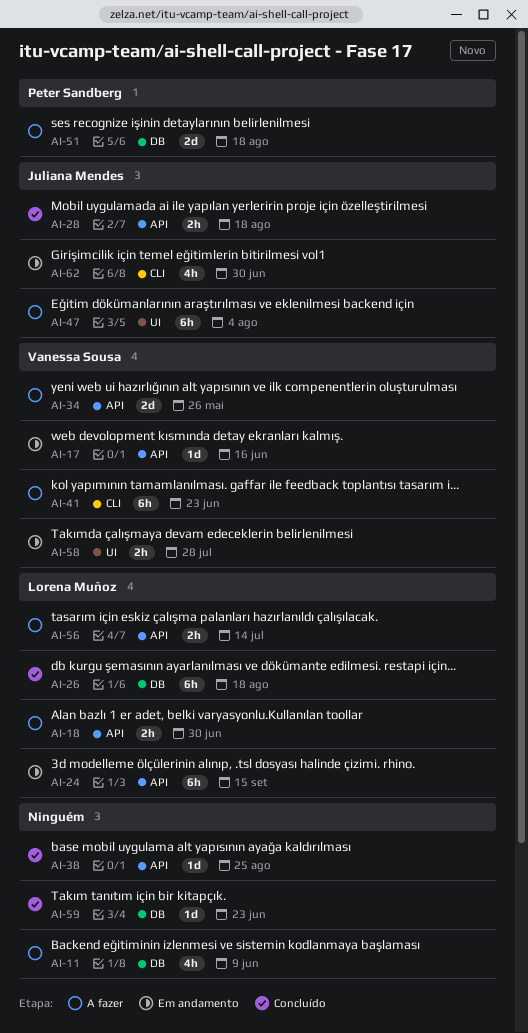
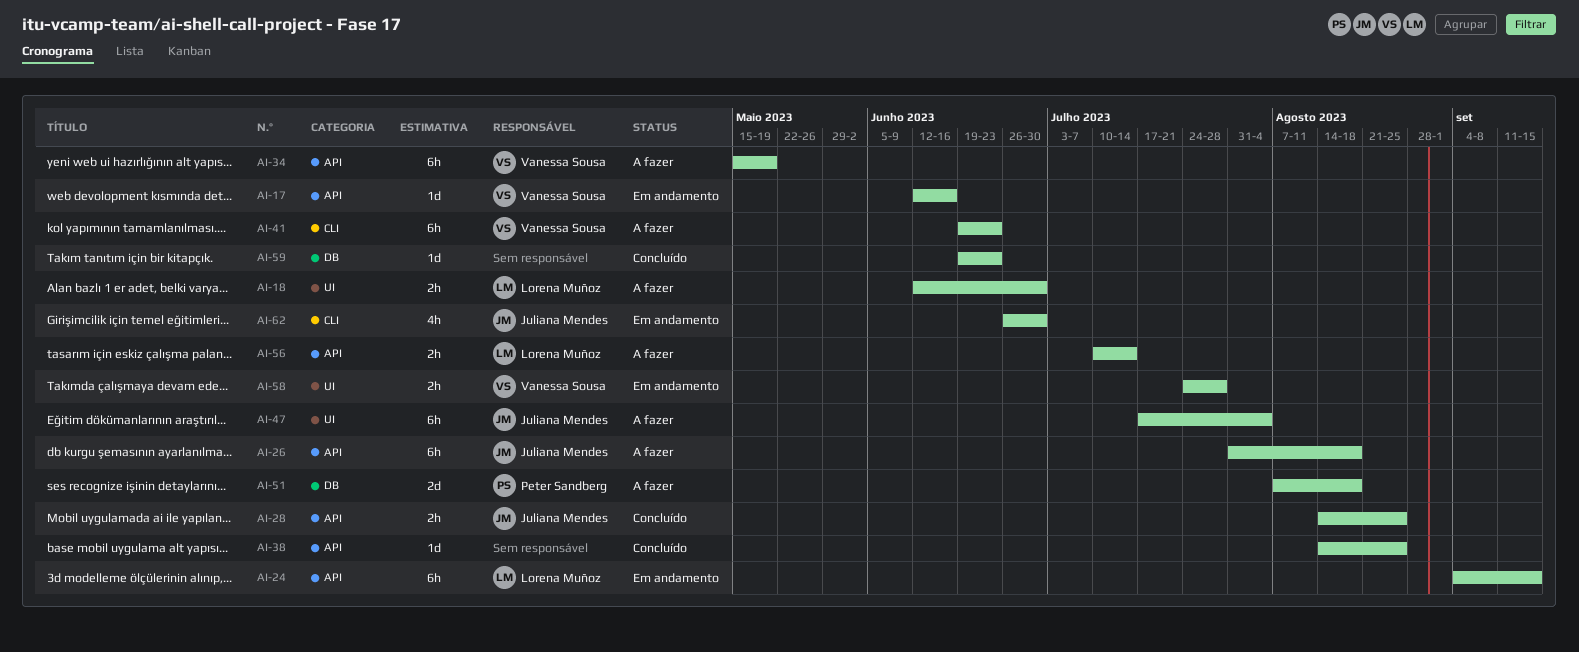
AI-11: present -> none
AI-18, label: API -> UI
AI-26, status: Concluído -> A fazer
AI-26, owner: Lorena Muñoz -> Juliana Mendes
AI-26, label: DB -> API
AI-28, due: Aug 18 -> Aug 25
AI-34, estimate: 2d -> 6h
AI-34, due: May 26 -> May 19

